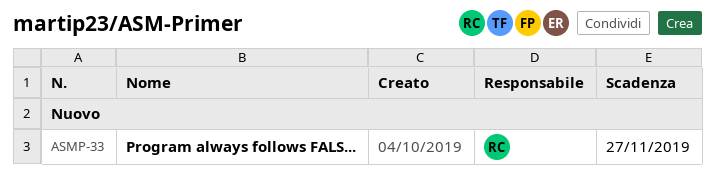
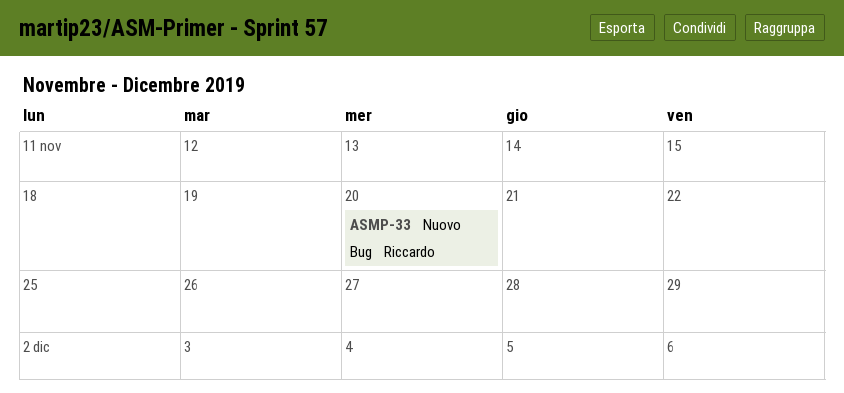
ASMP-33, due: Nov 27 -> Nov 20

